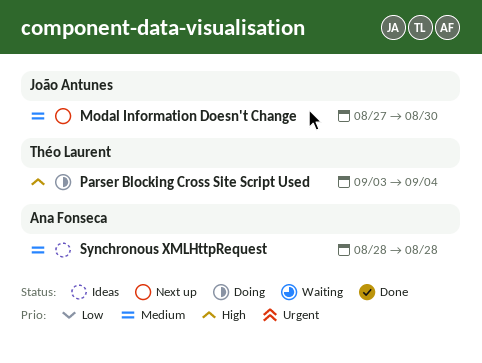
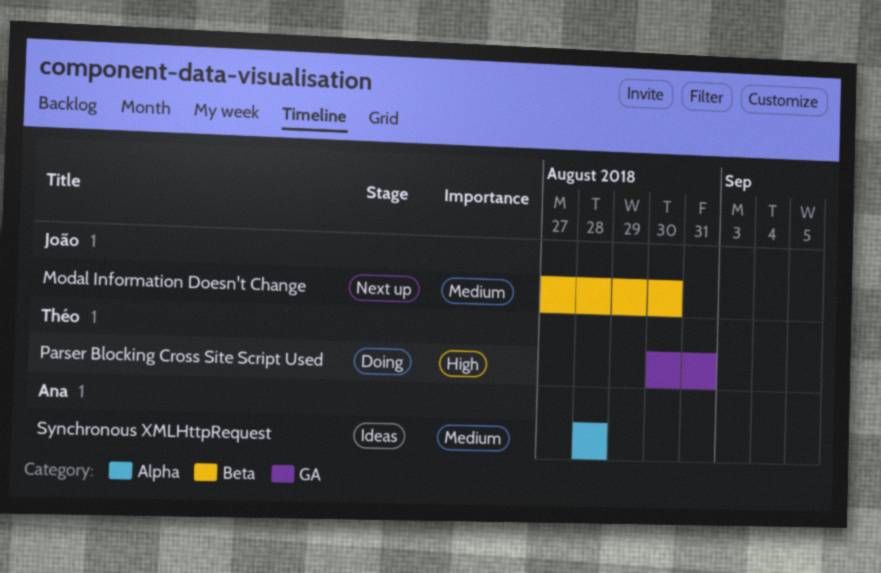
Parser Blocking Cross Site Script Used, start: Sep 3 -> Aug 30
Parser Blocking Cross Site Script Used, due: Sep 4 -> Aug 31

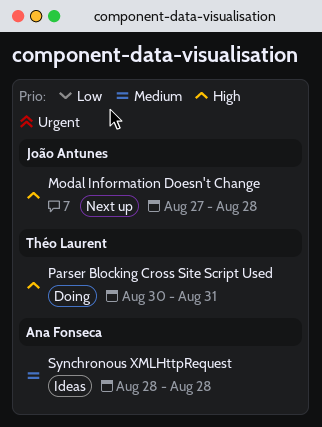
Modal Information Doesn't Change, priority: Medium -> High
Modal Information Doesn't Change, due: Aug 30 -> Aug 28

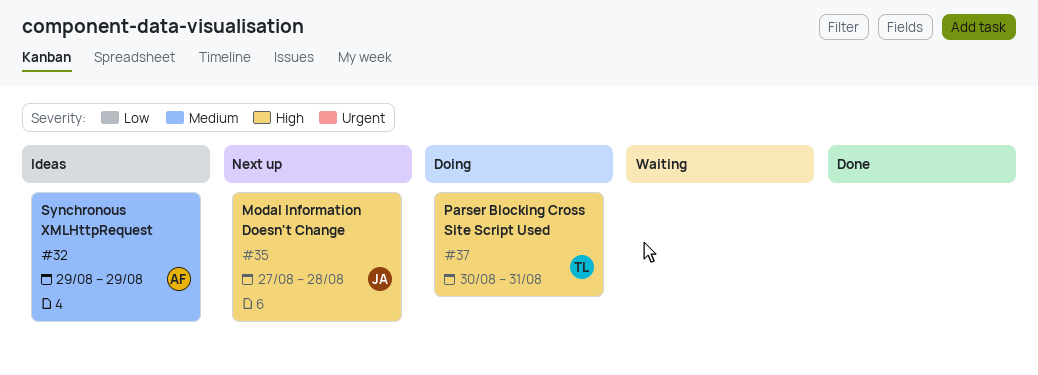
Synchronous XMLHttpRequest, start: Aug 28 -> Aug 29
Synchronous XMLHttpRequest, due: Aug 28 -> Aug 29

